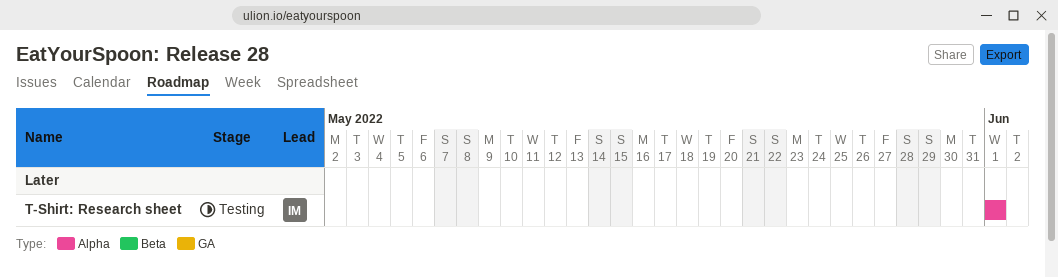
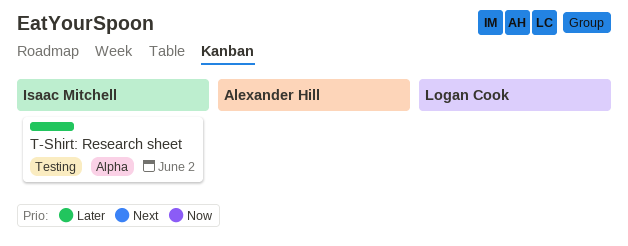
T-Shirt: Research sheet, due: Jun 1 -> Jun 2

